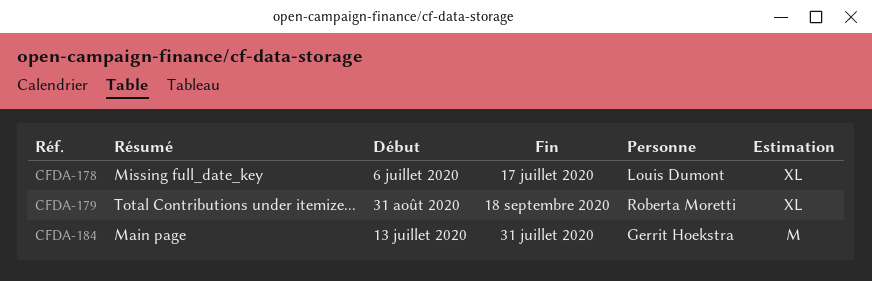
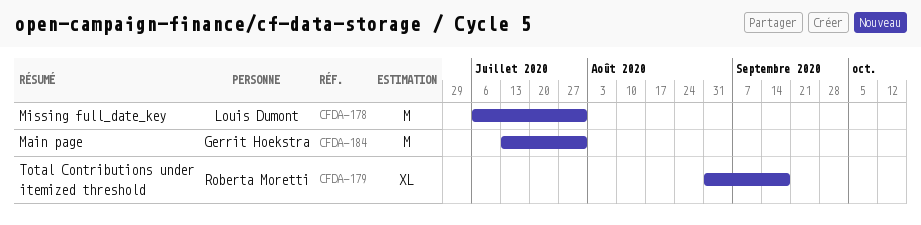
CFDA-178, estimate: XL -> M
CFDA-178, due: Jul 17 -> Jul 31

